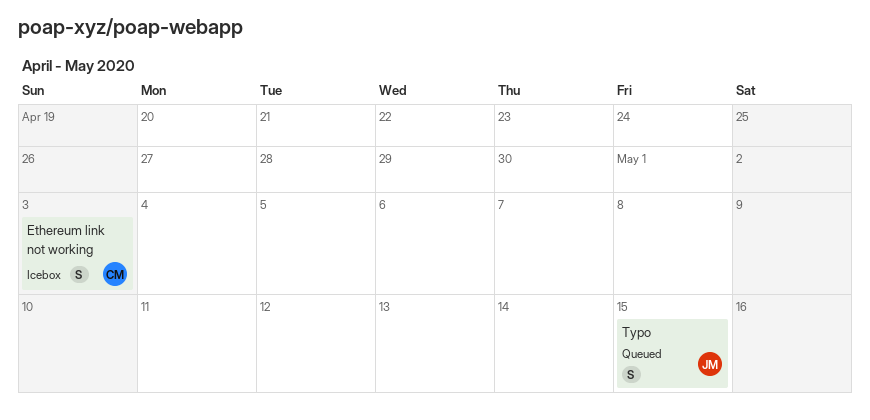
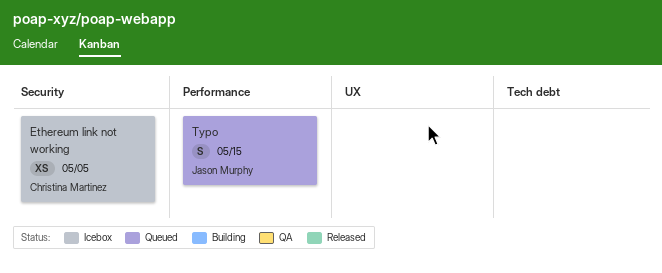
Ethereum link not working, estimate: S -> XS
Ethereum link not working, due: May 3 -> May 5

